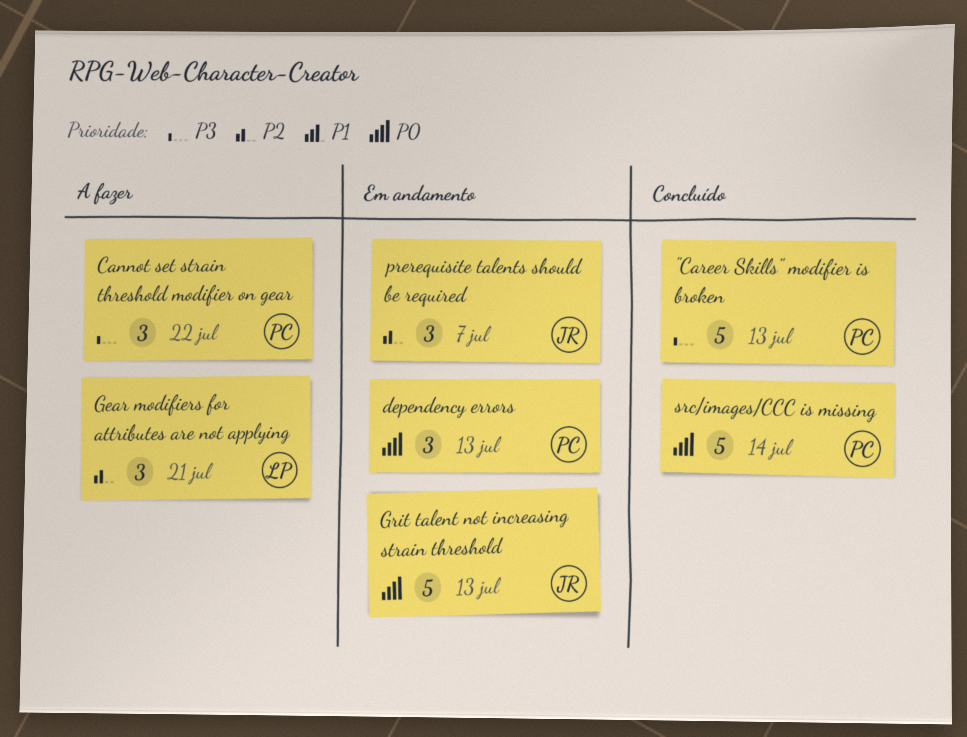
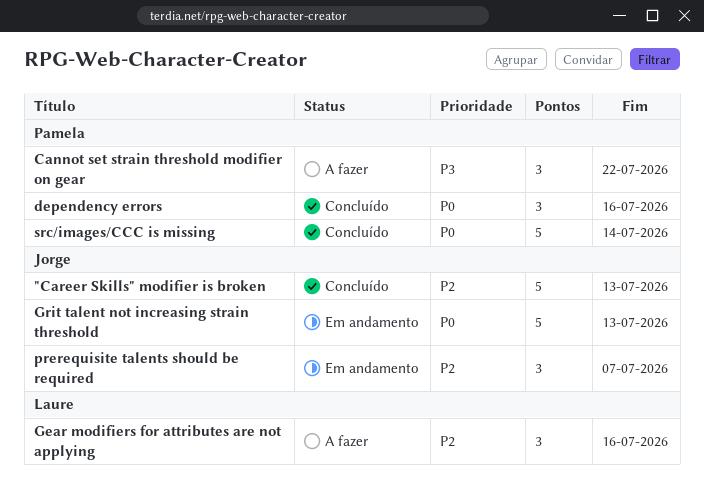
"Career Skills" modifier is broken, owner: Pamela -> Jorge
"Career Skills" modifier is broken, priority: P3 -> P2
dependency errors, status: Em andamento -> Concluído
dependency errors, due: Jul 13 -> Jul 16
Gear modifiers for attributes are not applying, due: Jul 21 -> Jul 16

